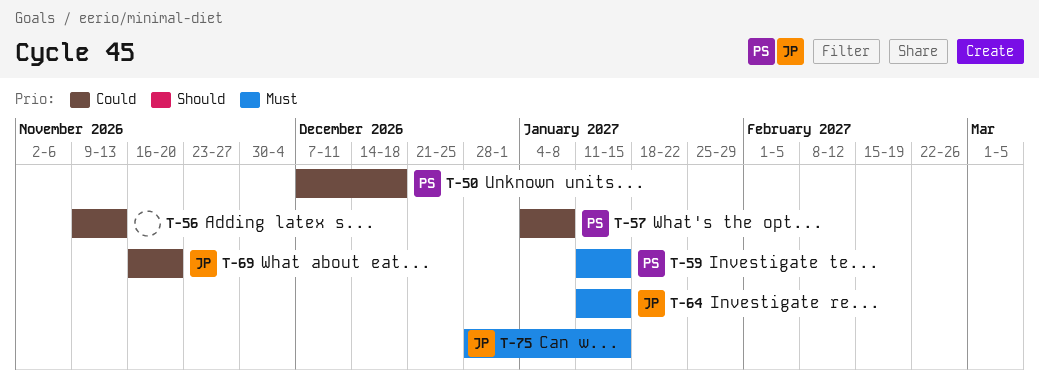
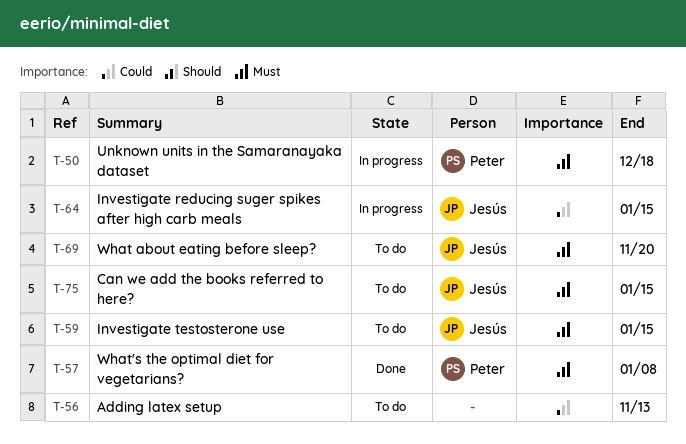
T-50, priority: Could -> Must
T-57, priority: Could -> Must
T-59, owner: Peter -> Jesús
T-64, priority: Must -> Could
T-69, priority: Could -> Must

